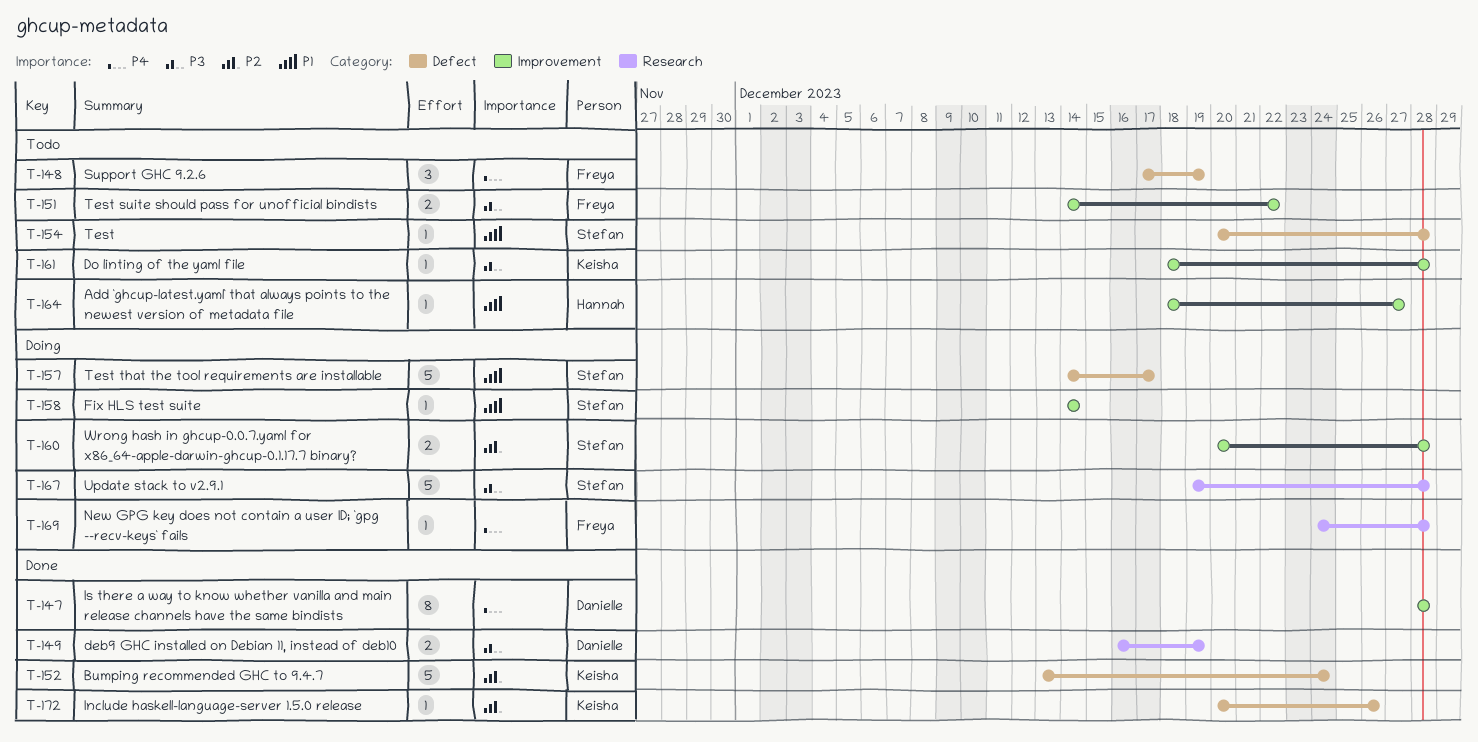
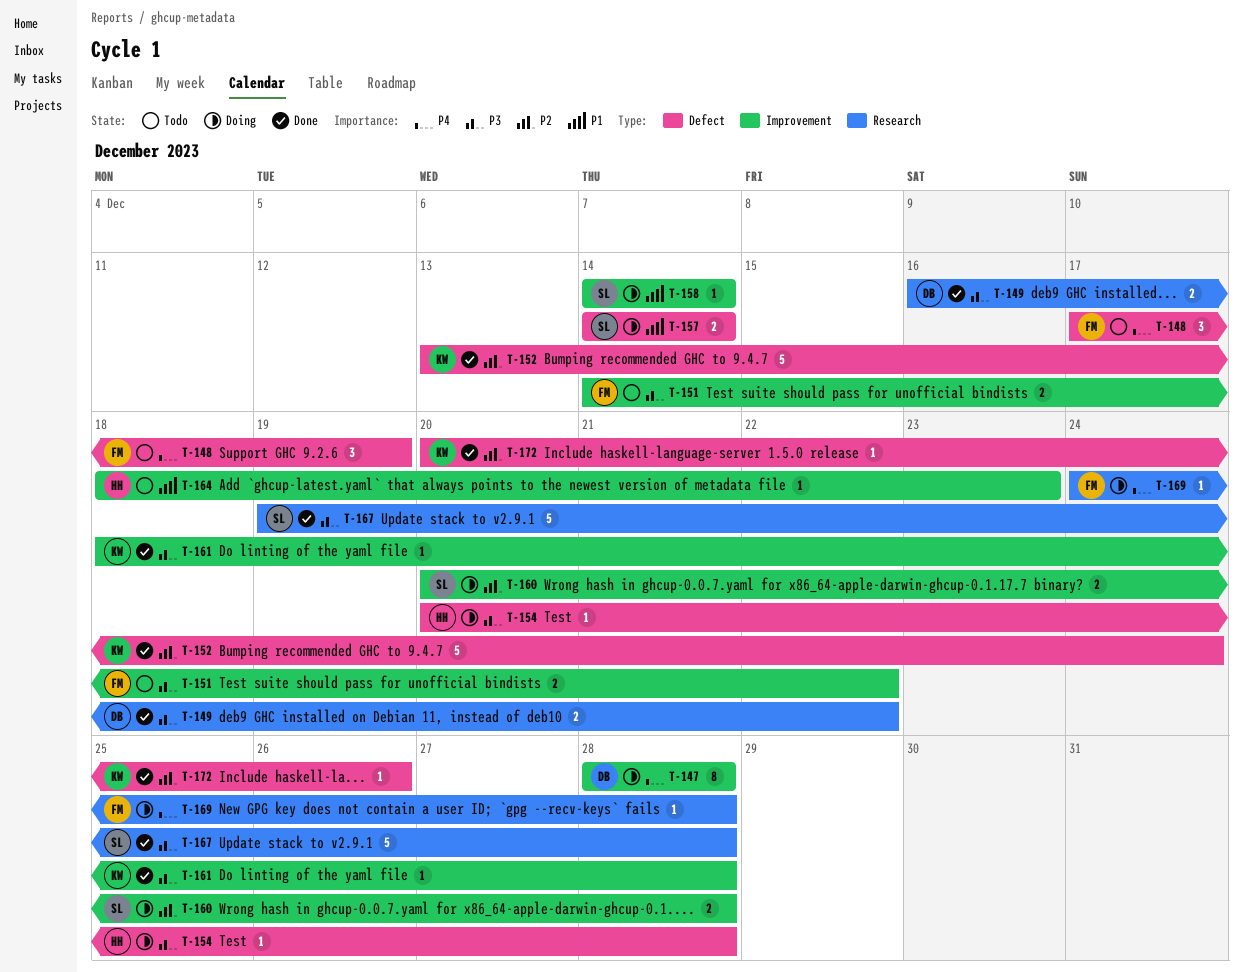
T-147, status: Done -> Doing
T-149, due: Dec 19 -> Dec 22
T-154, status: Todo -> Doing
T-154, owner: Stefan -> Hannah
T-154, priority: P1 -> P3
T-157, estimate: 5 -> 2
T-157, due: Dec 17 -> Dec 14
T-161, status: Todo -> Done
T-164, due: Dec 27 -> Dec 23
T-167, status: Doing -> Done

